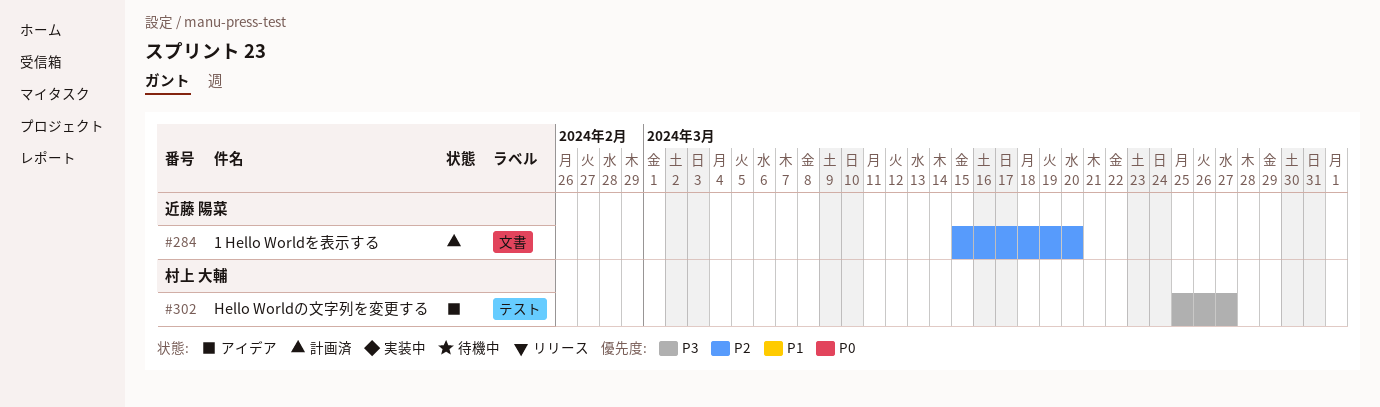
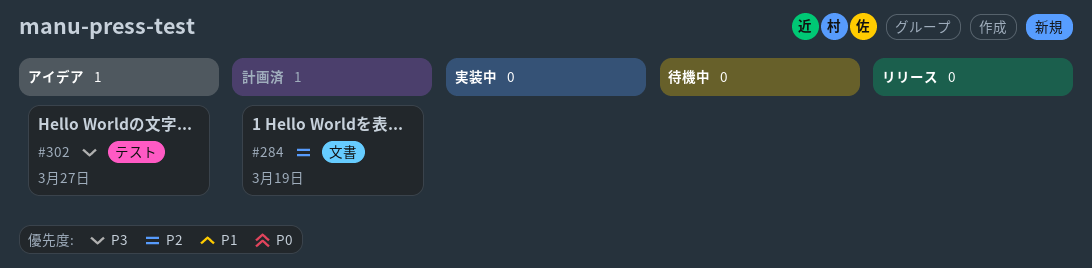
#284, due: Mar 20 -> Mar 19

